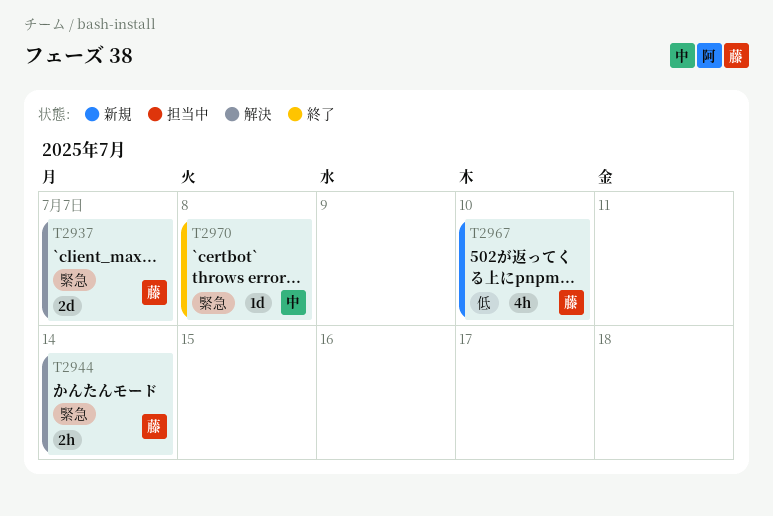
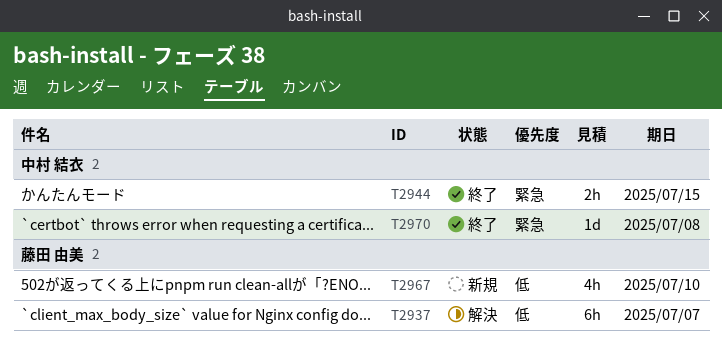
T2937, priority: 緊急 -> 低
T2937, estimate: 2d -> 6h
T2944, status: 解決 -> 終了
T2944, owner: 藤田 由美 -> 中村 結衣
T2944, due: Jul 14 -> Jul 15

